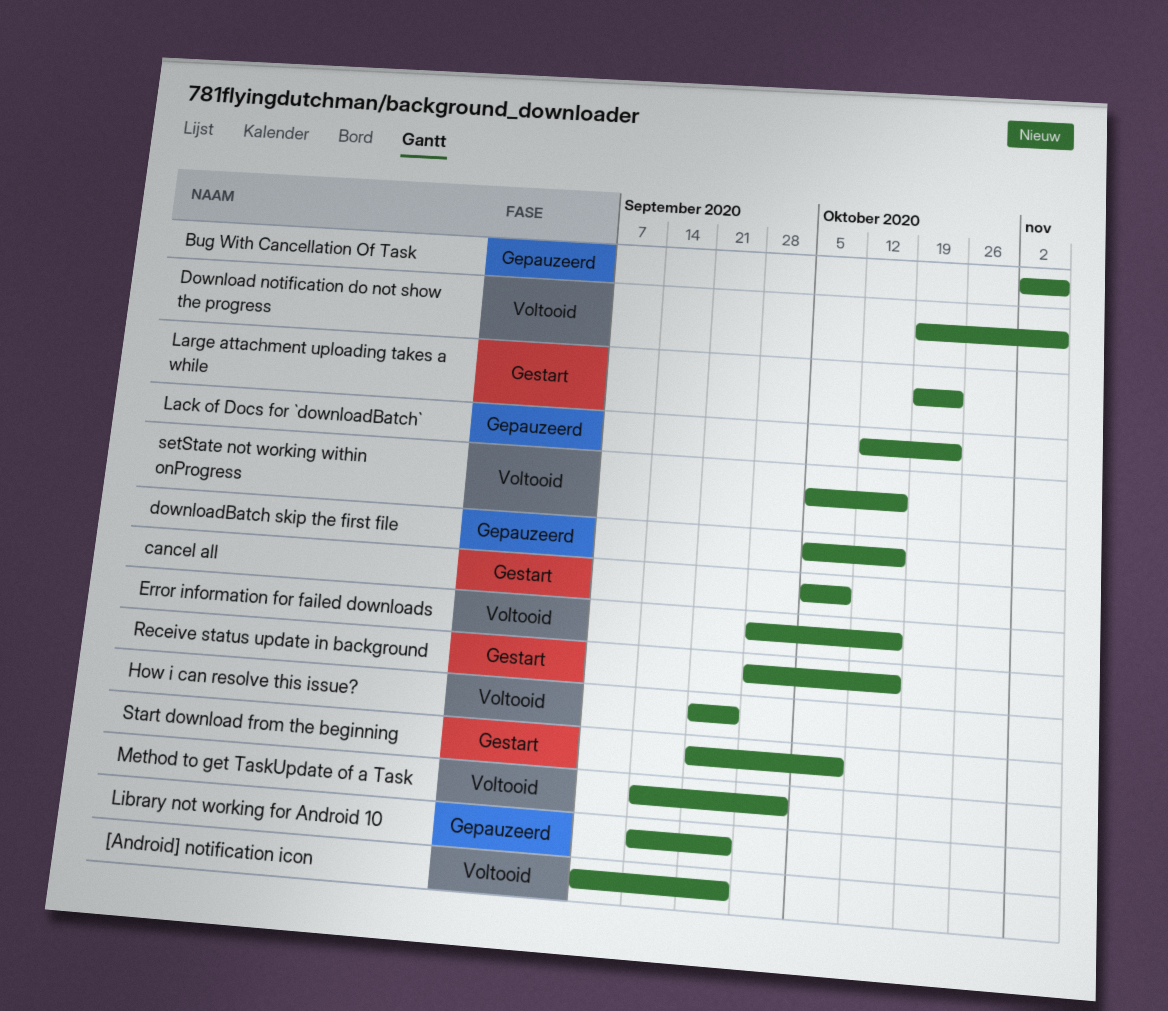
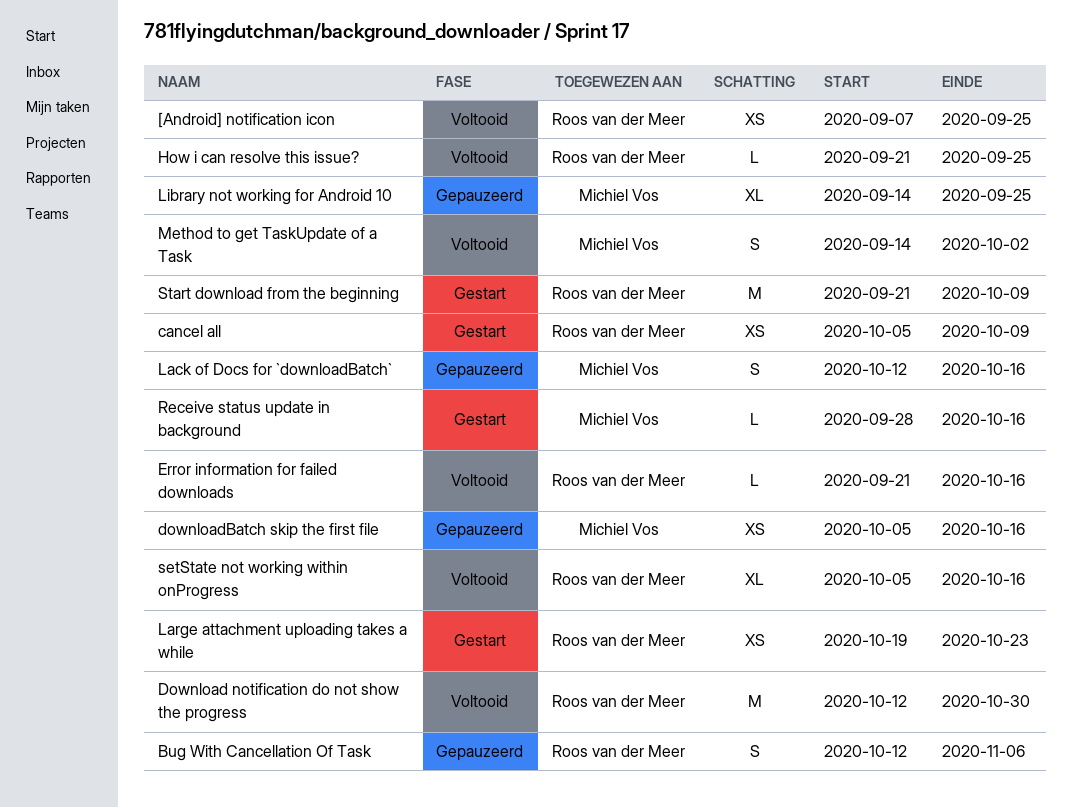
Bug With Cancellation Of Task, start: Nov 2 -> Oct 12
Download notification do not show the progress, start: Oct 19 -> Oct 12
Download notification do not show the progress, due: Nov 6 -> Oct 30
Error information for failed downloads, start: Sep 28 -> Sep 21
Lack of Docs for `downloadBatch`, due: Oct 23 -> Oct 16

